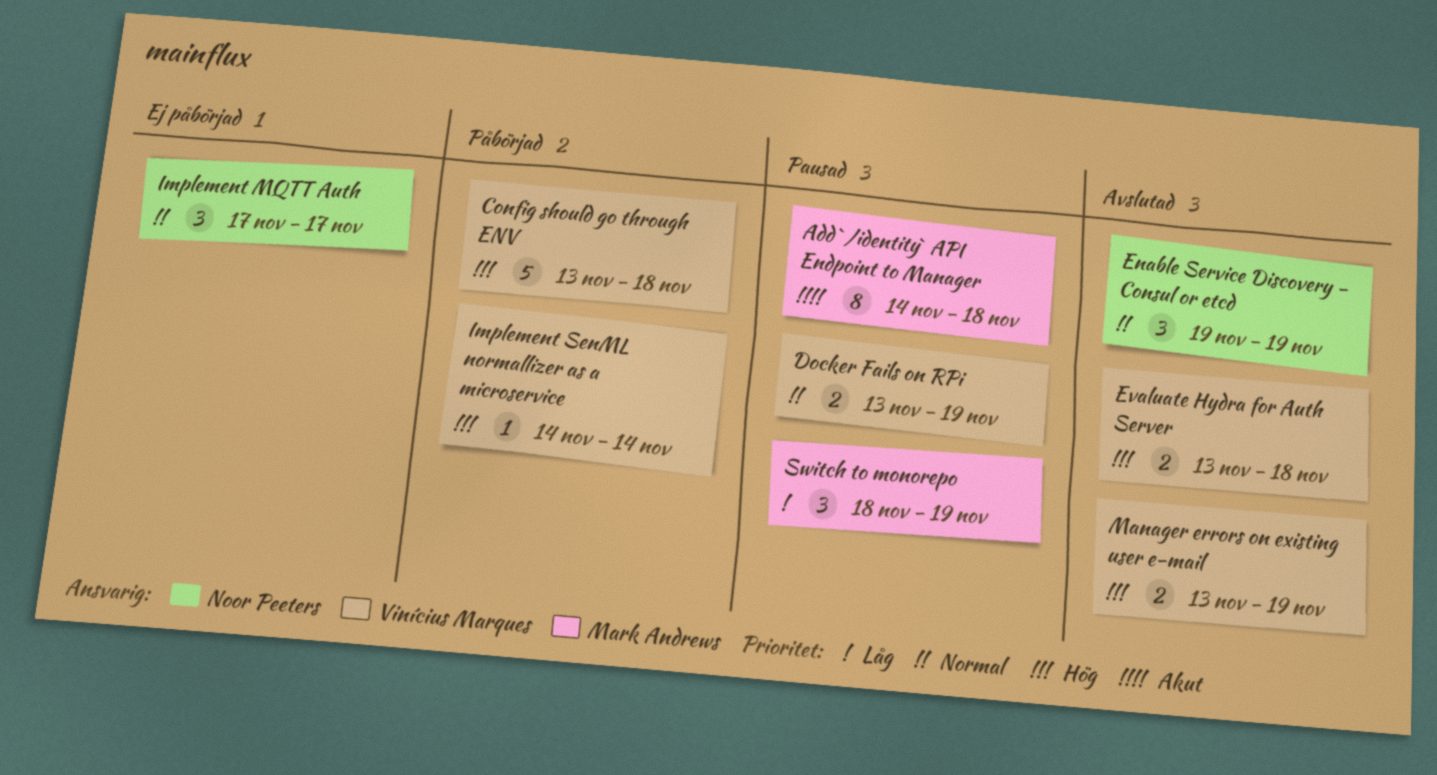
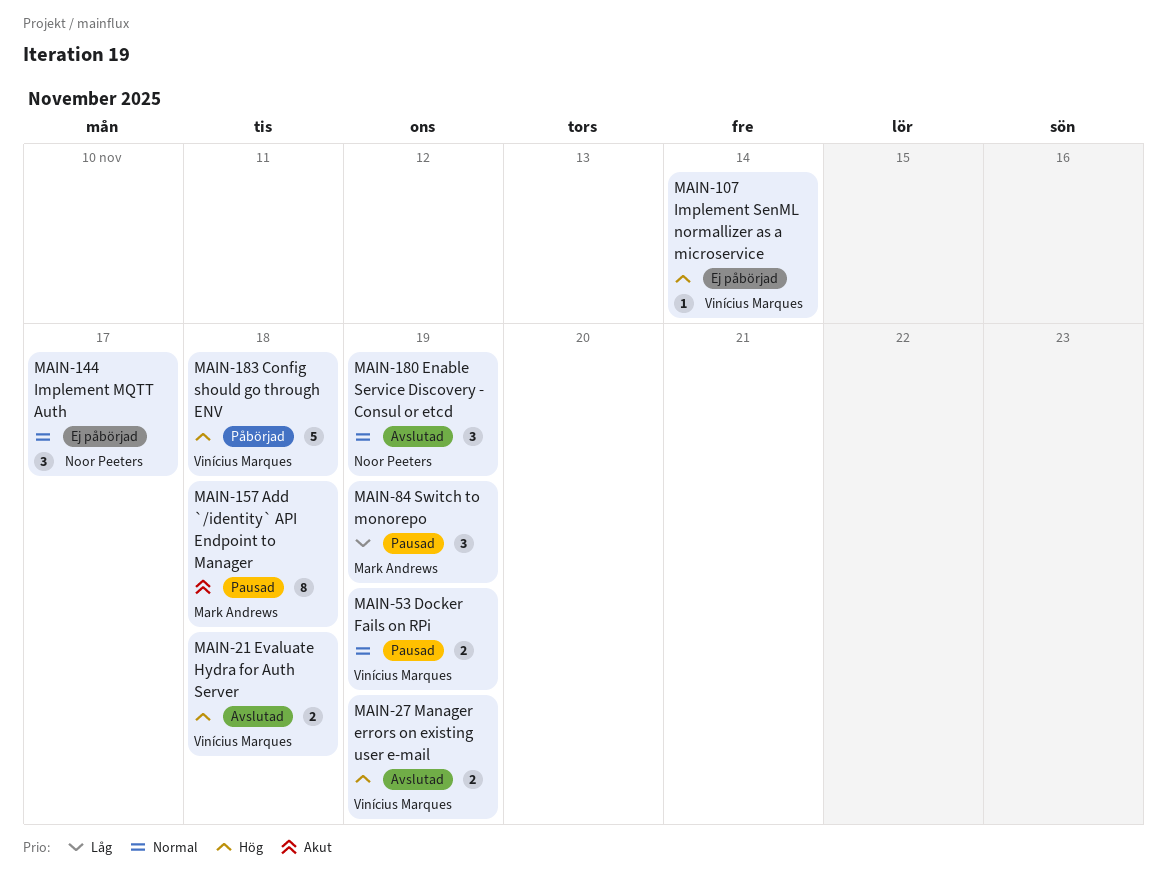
Implement SenML normallizer as a microservice, status: Påbörjad -> Ej påbörjad

